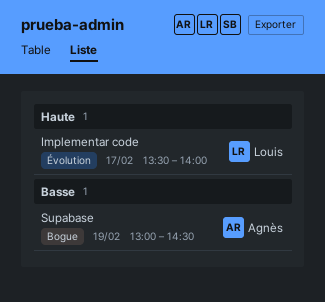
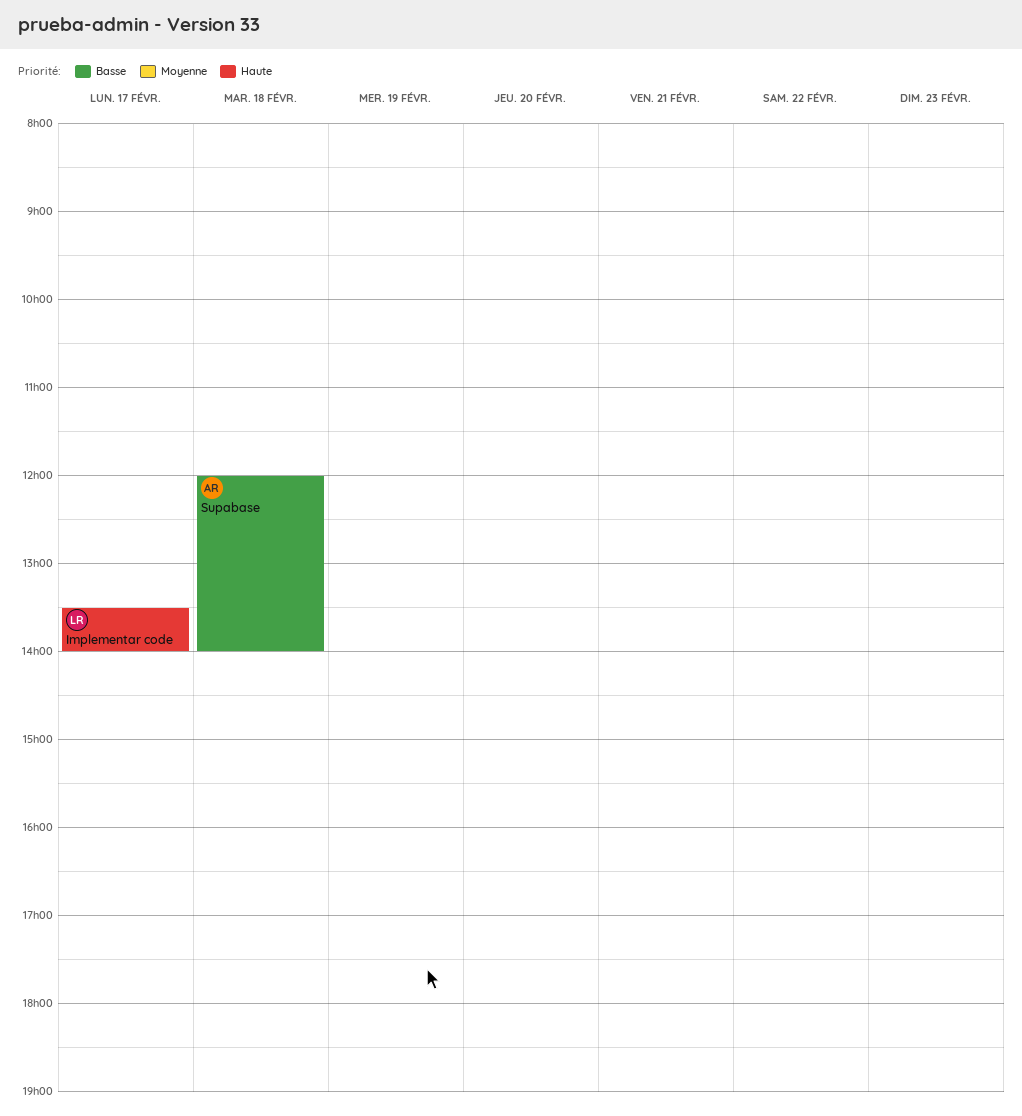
Supabase, day: Feb 19 -> Feb 18
Supabase, begins: 13:00 -> 12:00
Supabase, ends: 14:30 -> 14:00

